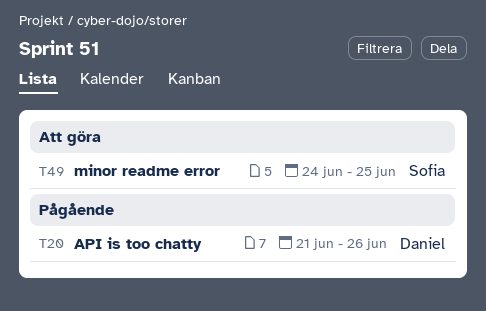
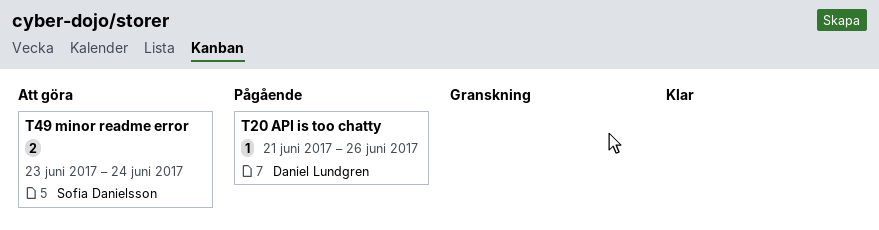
T49, start: Jun 24 -> Jun 23
T49, due: Jun 25 -> Jun 24

